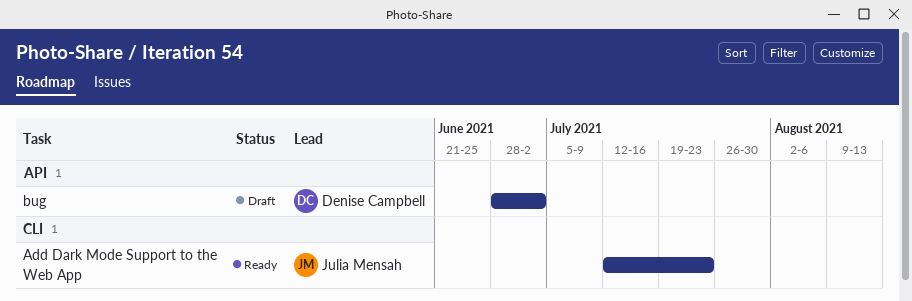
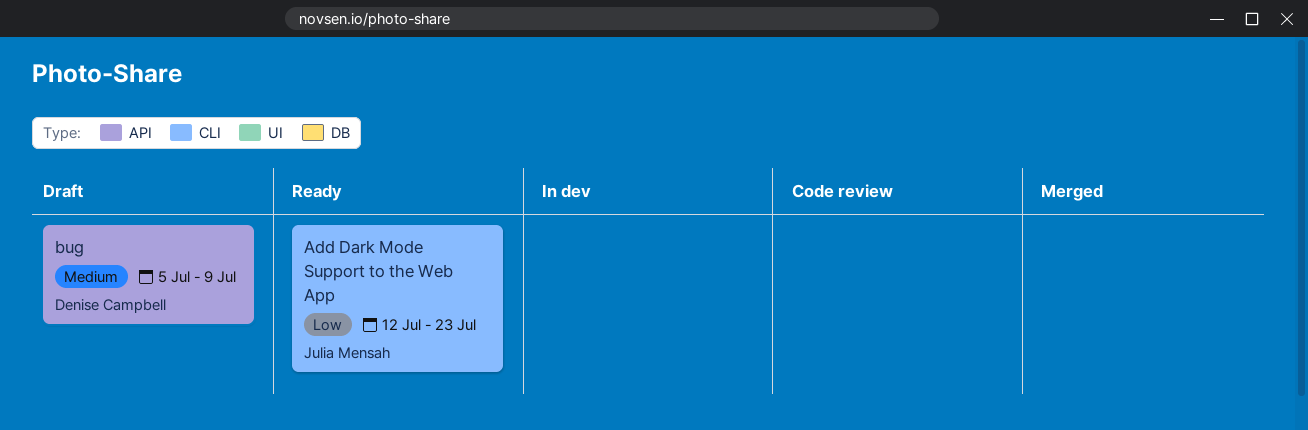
bug, start: Jun 28 -> Jul 5
bug, due: Jul 2 -> Jul 9

